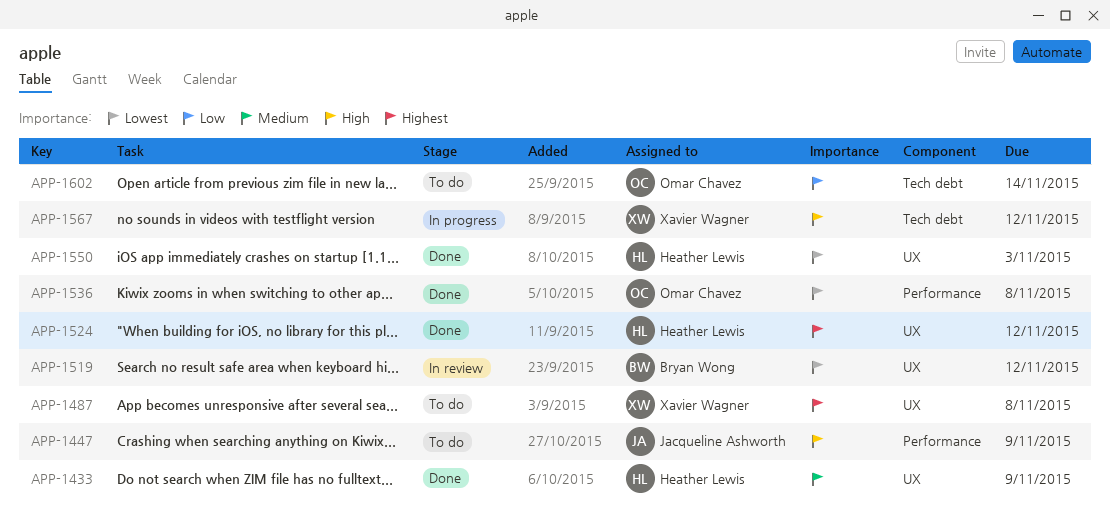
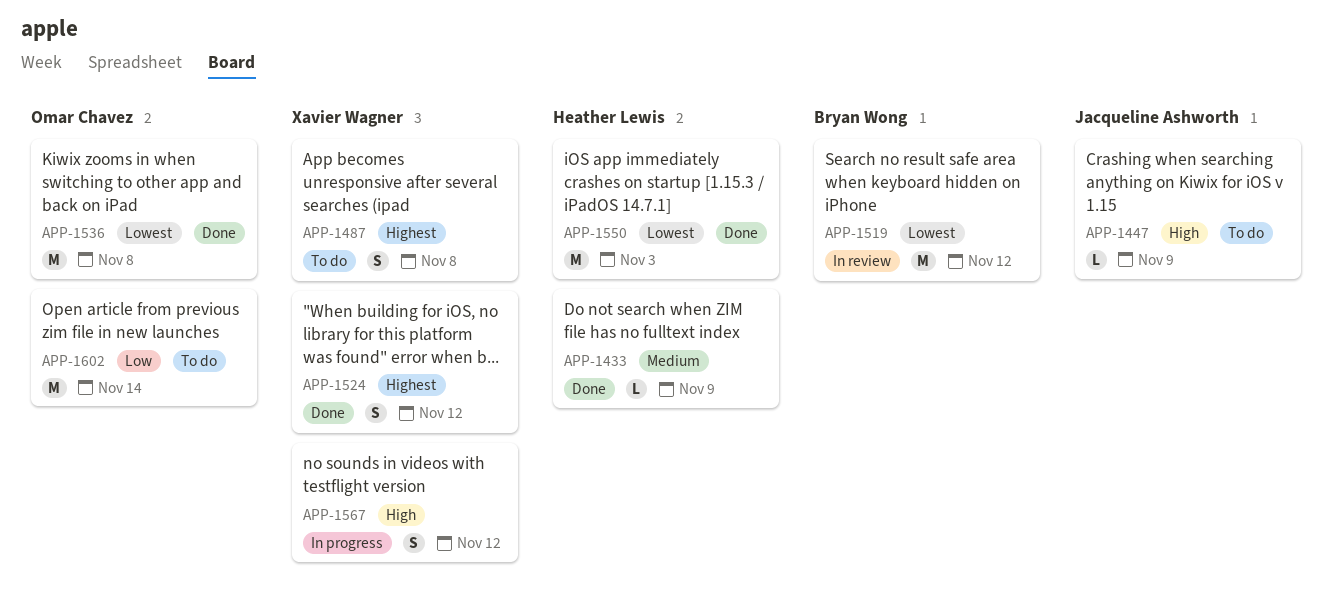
APP-1524, owner: Heather Lewis -> Xavier Wagner

